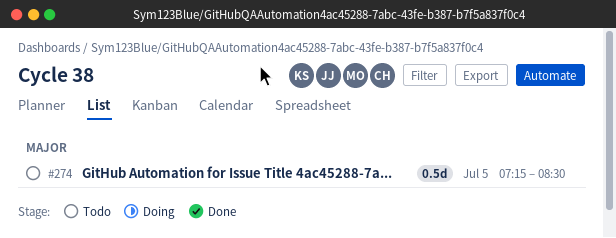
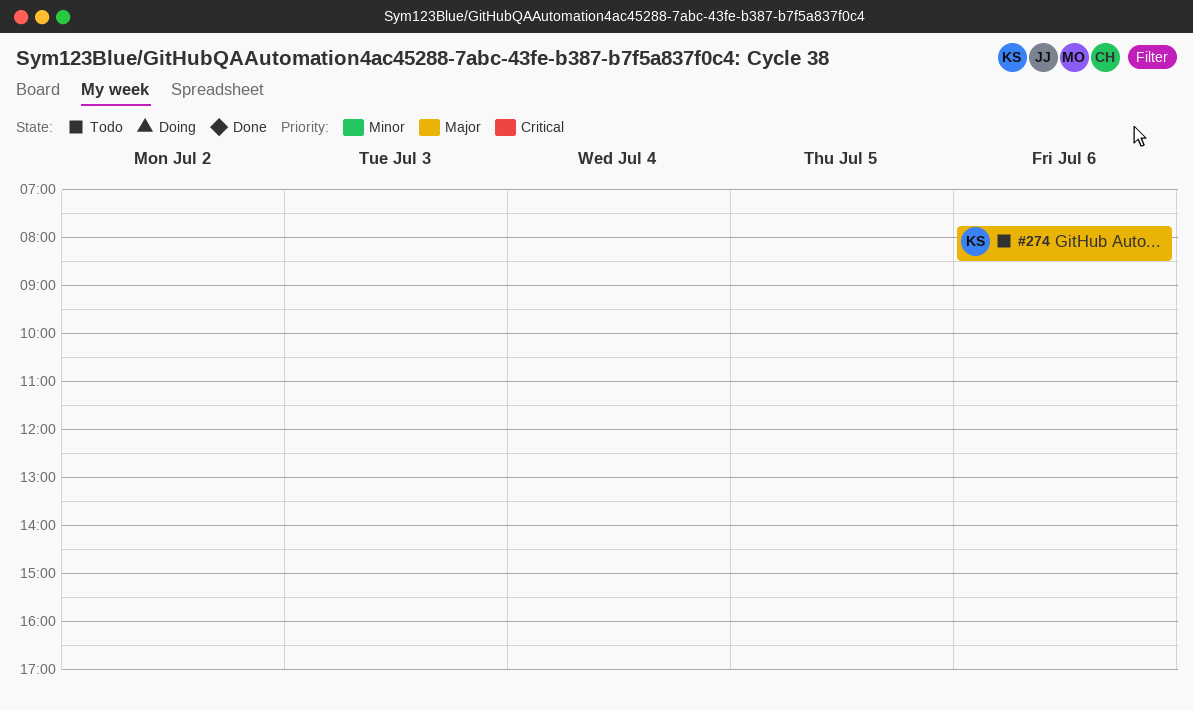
#274, day: Jul 5 -> Jul 6
#274, begins: 07:15 -> 07:45

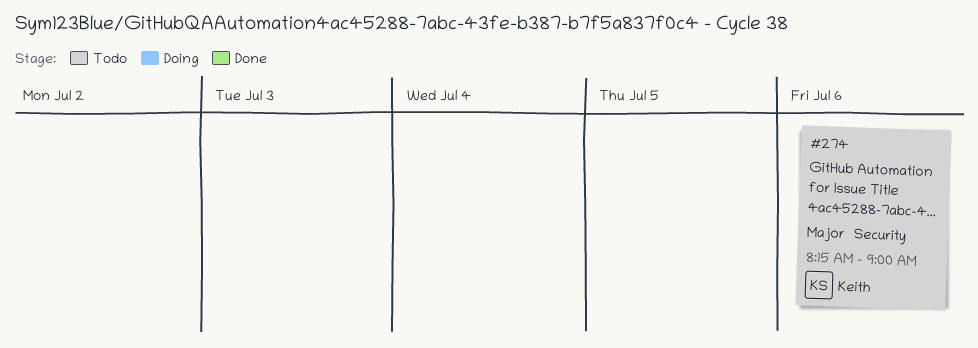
#274, begins: 07:45 -> 08:15
#274, ends: 08:30 -> 09:00

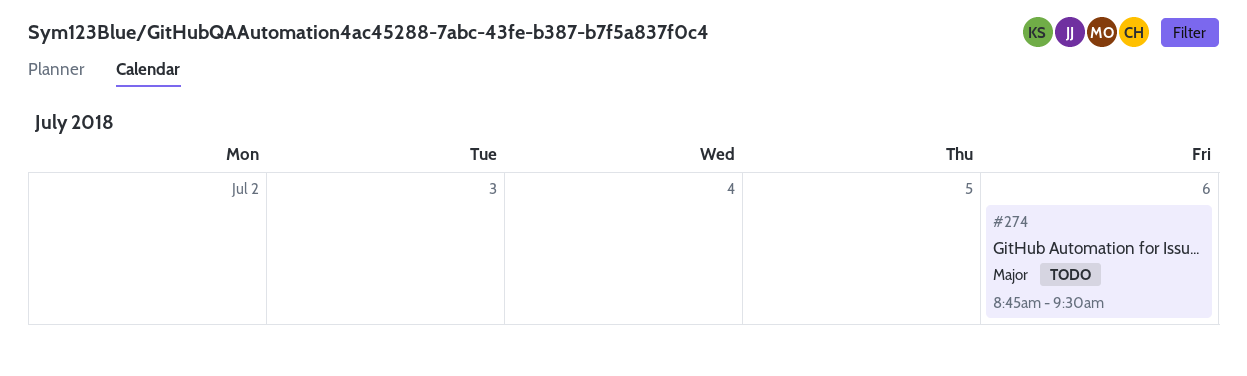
#274, begins: 08:15 -> 08:45
#274, ends: 09:00 -> 09:30

